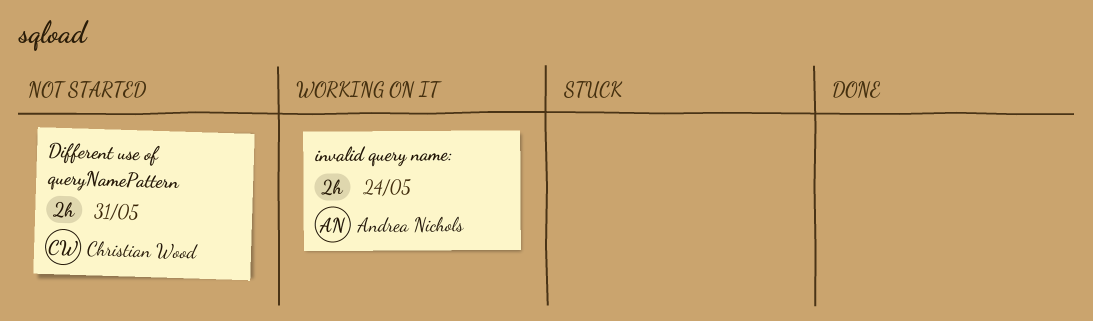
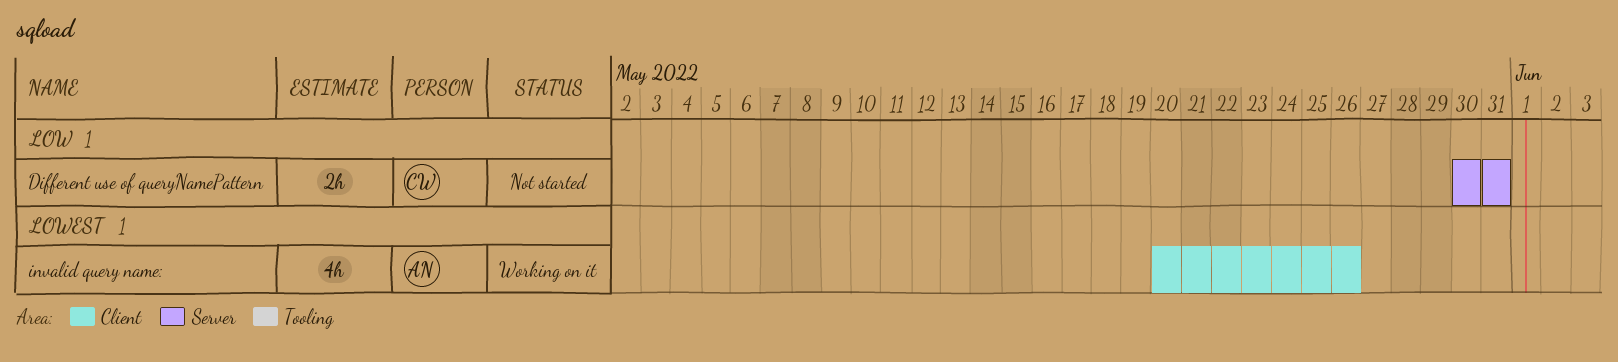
invalid query name:, estimate: 2h -> 4h
invalid query name:, due: May 24 -> May 26

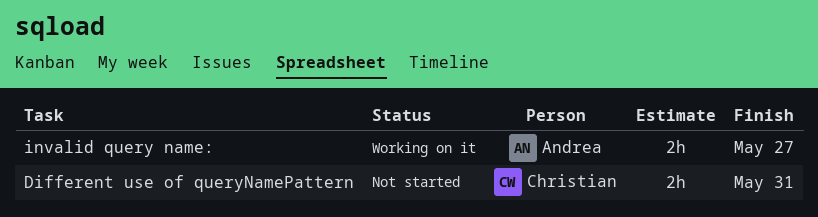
invalid query name:, estimate: 4h -> 2h
invalid query name:, due: May 26 -> May 27

